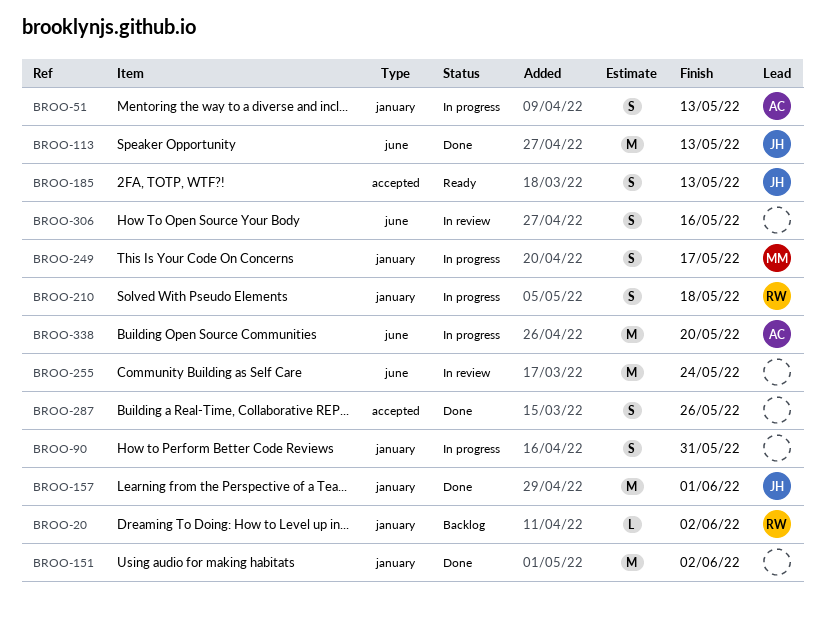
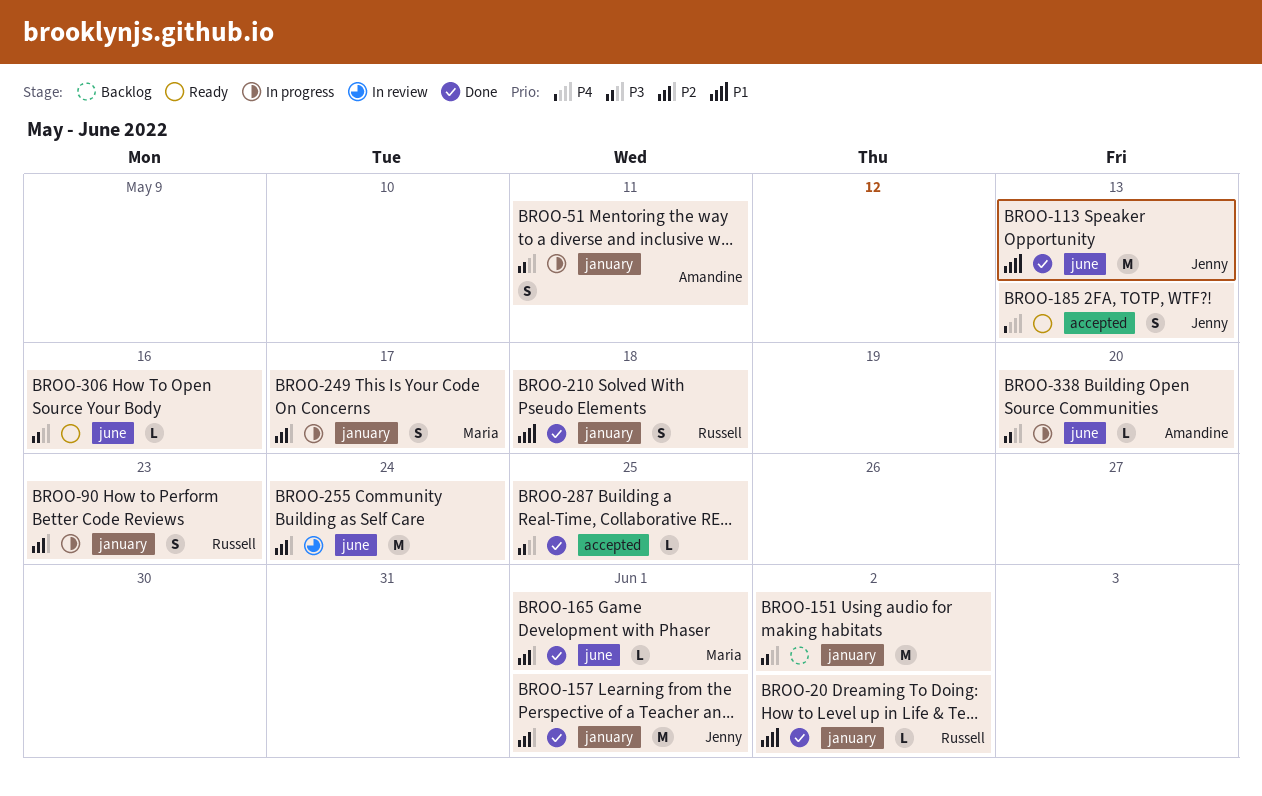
BROO-20, status: Backlog -> Done
BROO-51, due: May 13 -> May 11
BROO-90, owner: none -> Russell
BROO-90, due: May 31 -> May 23
BROO-151, status: Done -> Backlog
BROO-165: none -> present
BROO-210, status: In progress -> Done
BROO-287, estimate: S -> L
BROO-287, due: May 26 -> May 25
BROO-306, status: In review -> Ready
BROO-306, estimate: S -> L
BROO-338, estimate: M -> L

